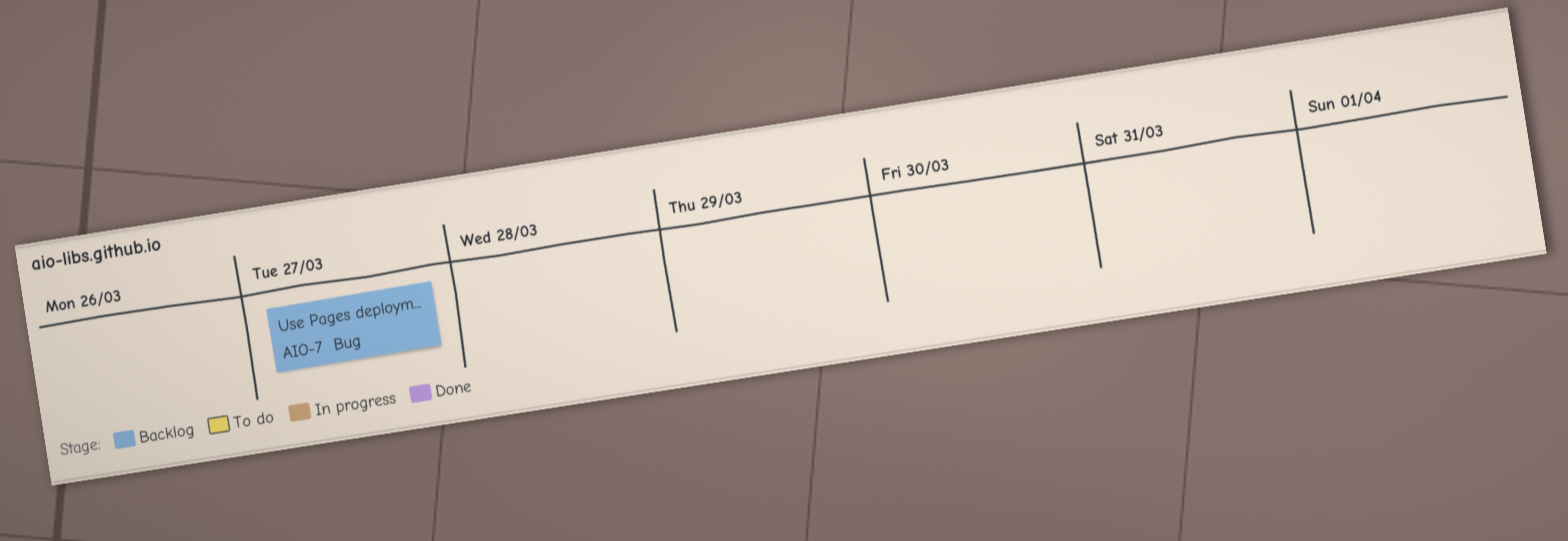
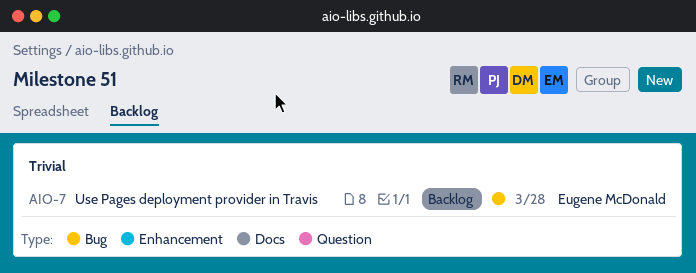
AIO-7, due: Mar 27 -> Mar 28

